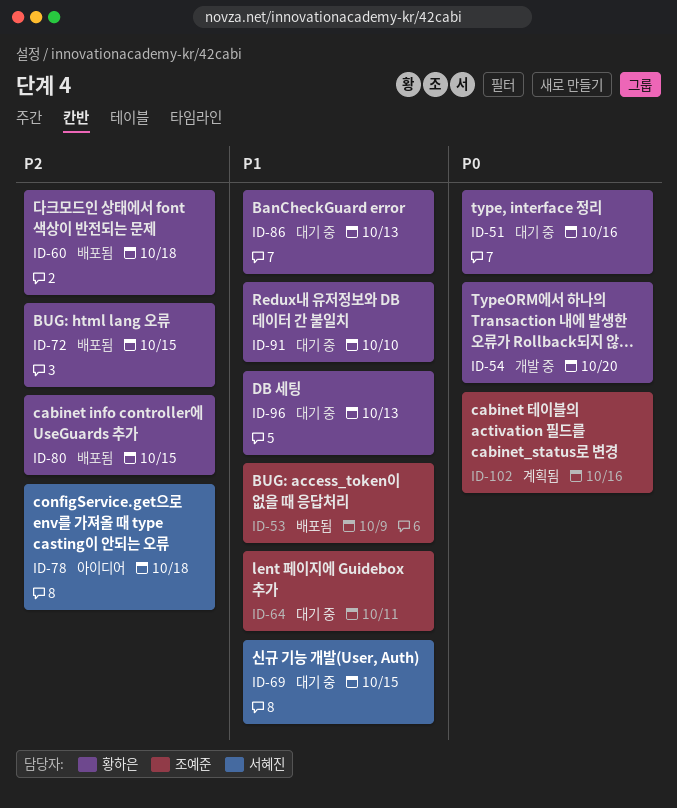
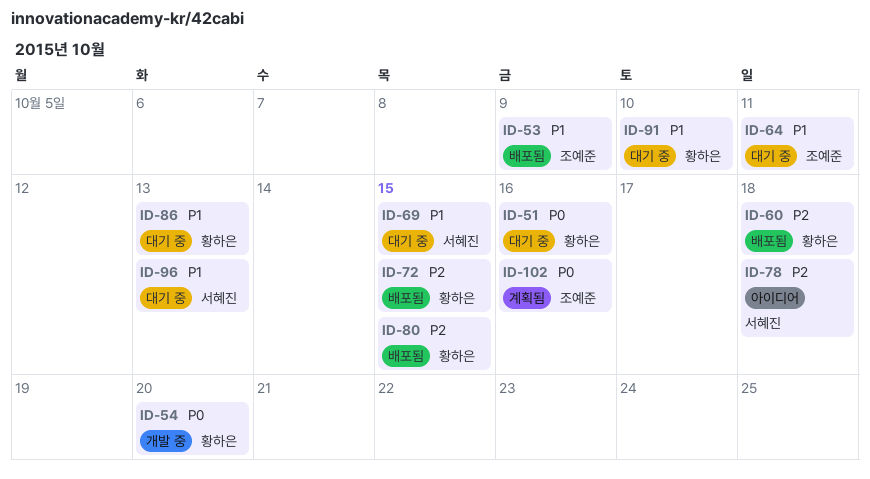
ID-96, owner: 황하은 -> 서혜진

